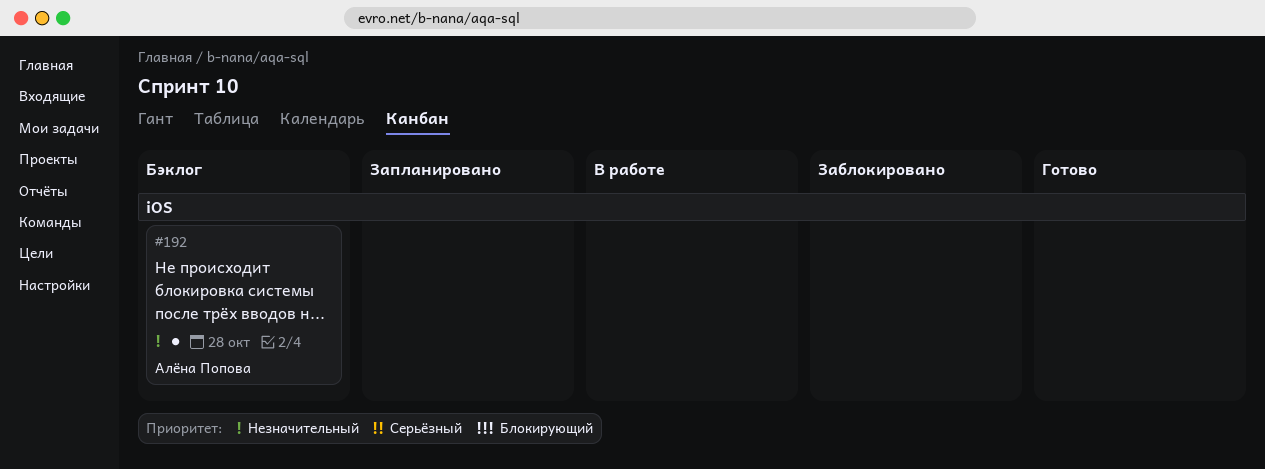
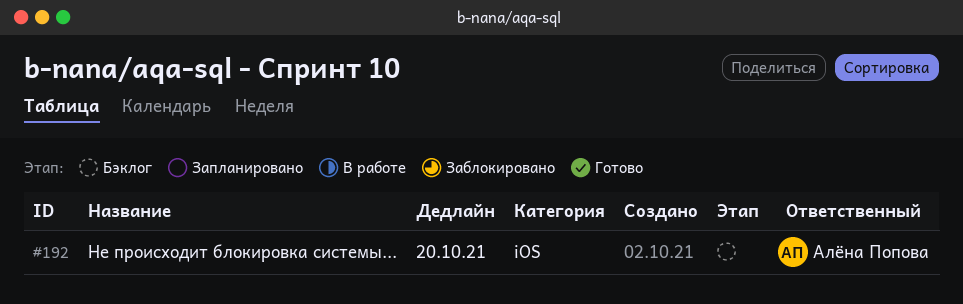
#192, due: Oct 28 -> Oct 20

